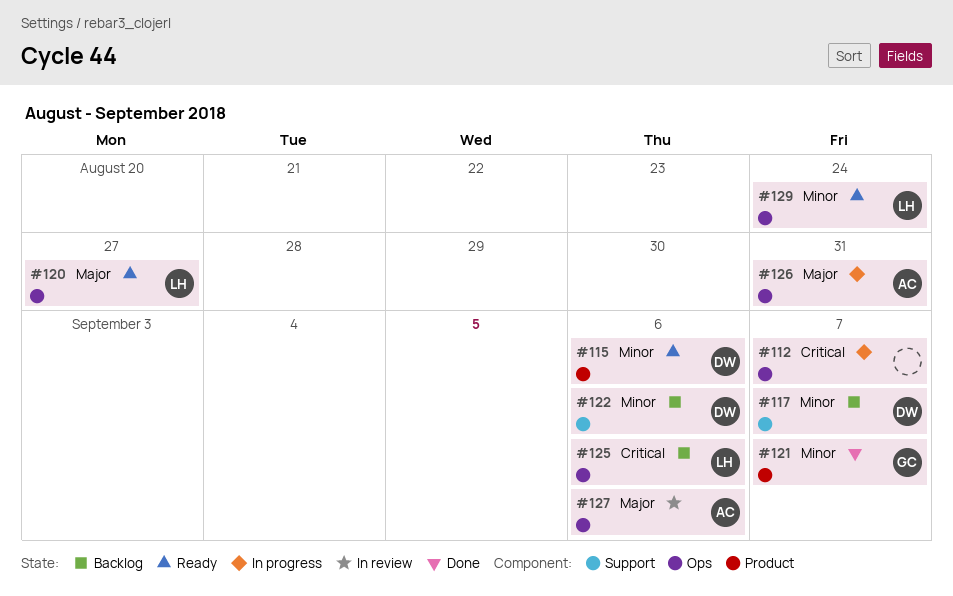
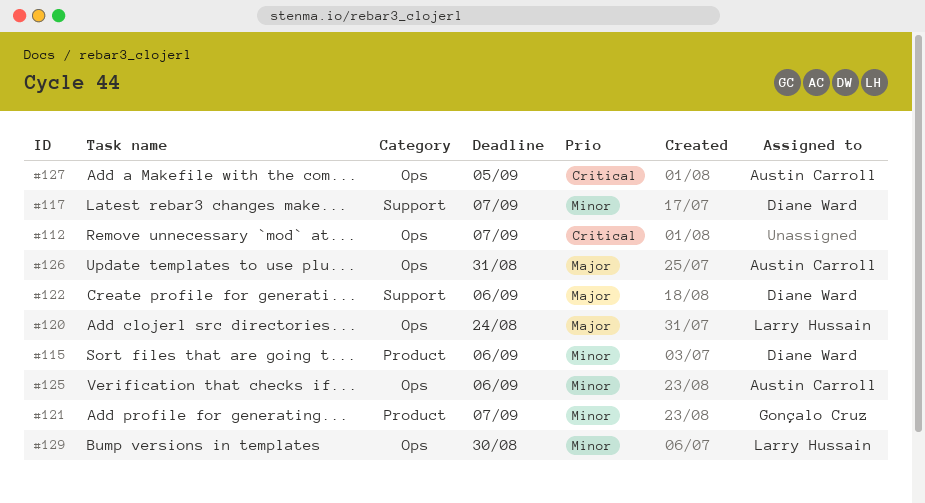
#120, due: Aug 27 -> Aug 24
#122, priority: Minor -> Major
#125, owner: Larry Hussain -> Austin Carroll
#125, priority: Critical -> Minor
#127, priority: Major -> Critical
#127, due: Sep 6 -> Sep 5
#129, due: Aug 24 -> Aug 30

